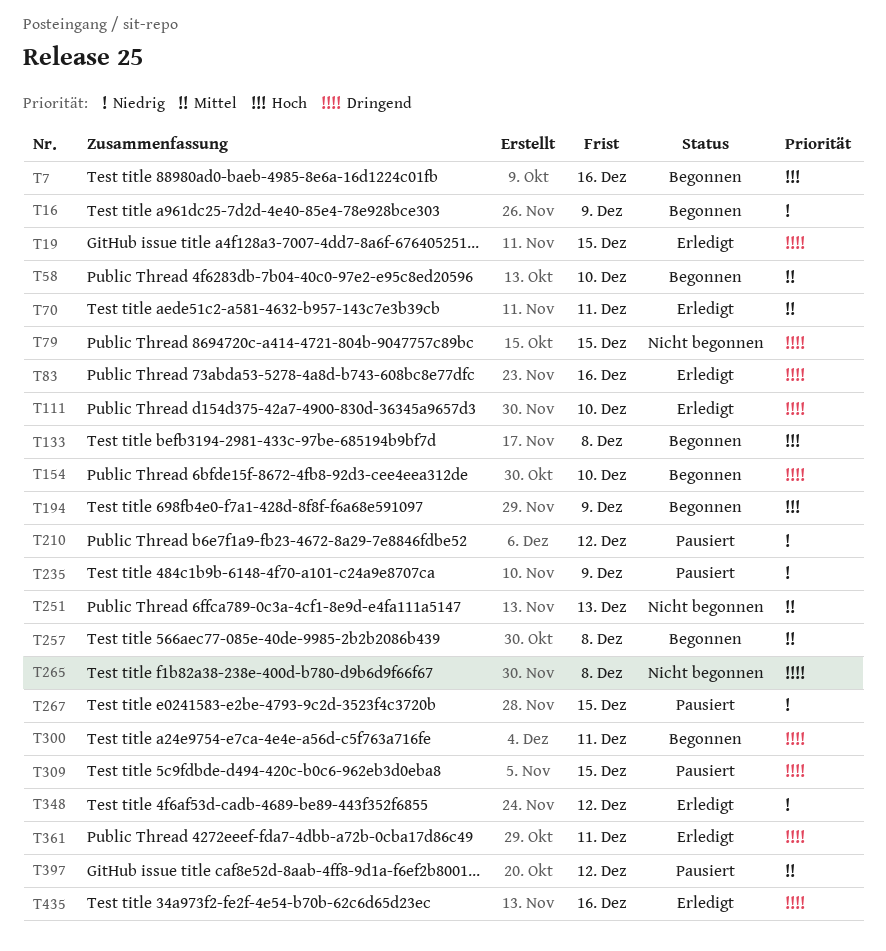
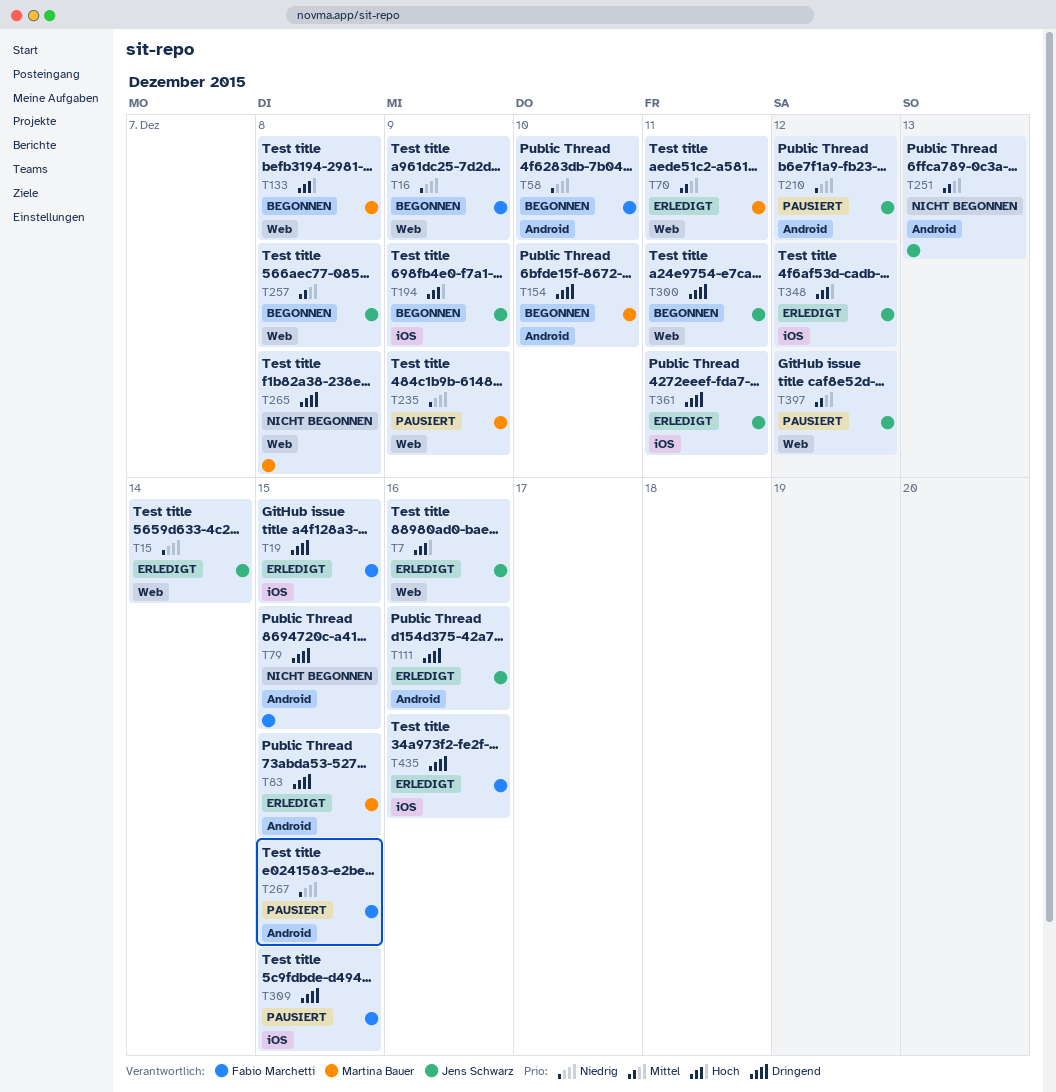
T7, status: Begonnen -> Erledigt
T15: none -> present
T58, priority: Mittel -> Niedrig
T83, due: Dec 16 -> Dec 15
T111, due: Dec 10 -> Dec 16
T348, priority: Niedrig -> Hoch

